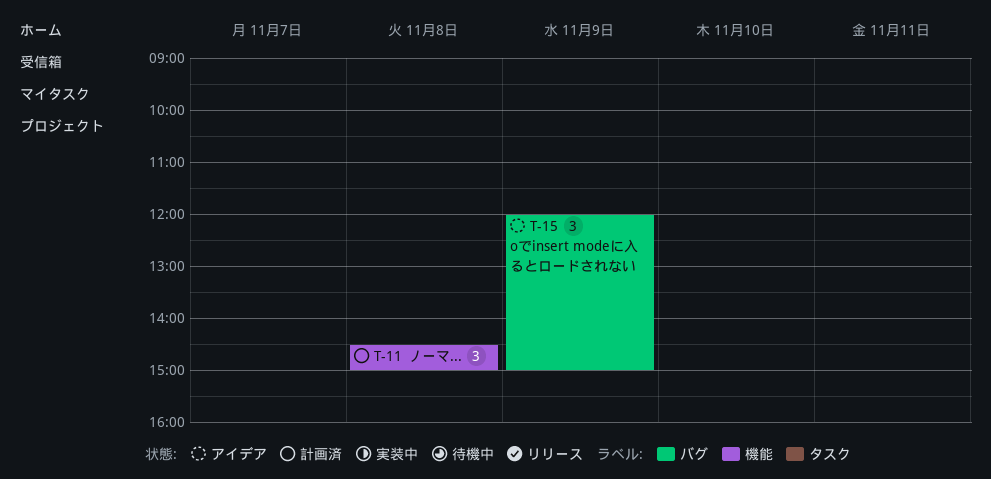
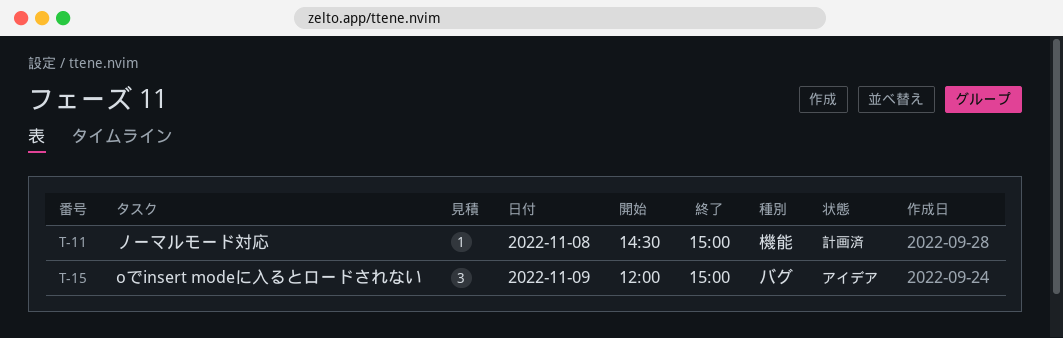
T-11, estimate: 3 -> 1

